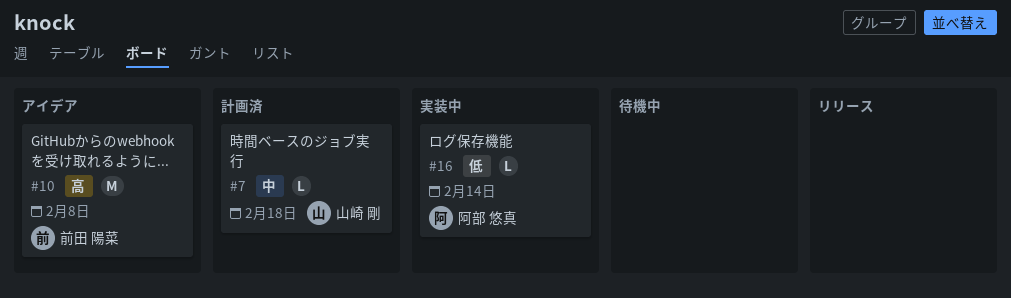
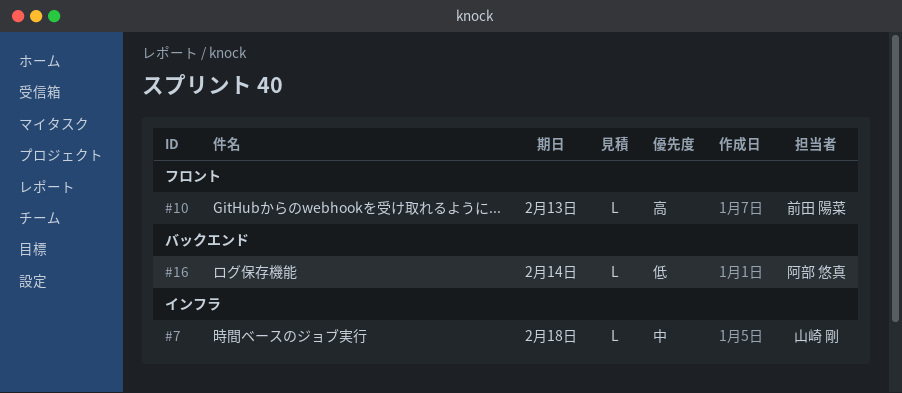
#10, estimate: M -> L
#10, due: Feb 8 -> Feb 13

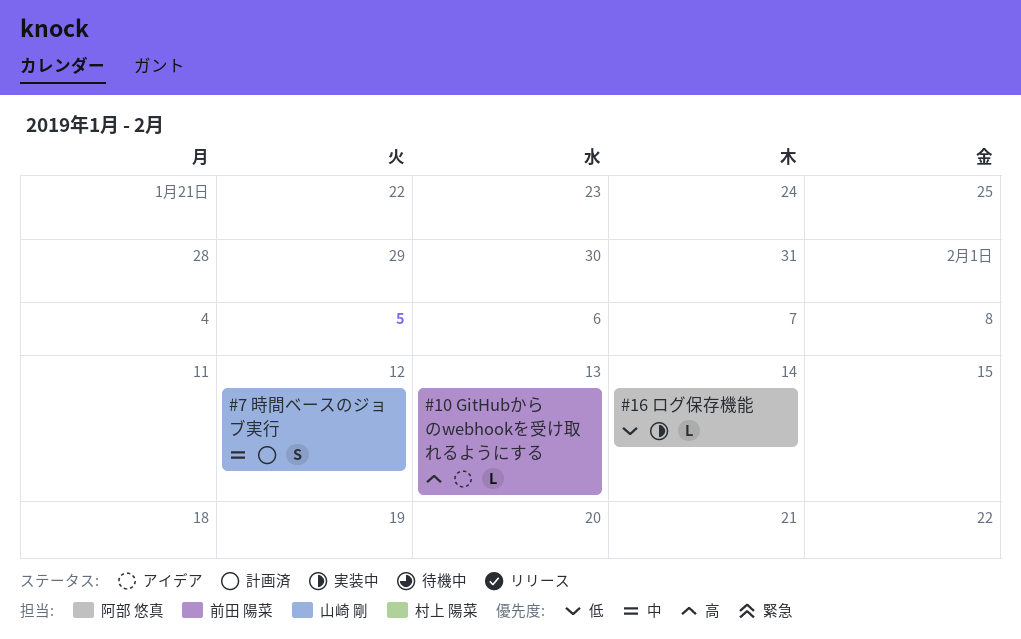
#7, estimate: L -> S
#7, due: Feb 18 -> Feb 12

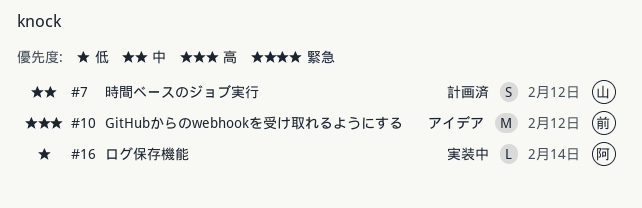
#10, estimate: L -> M
#10, due: Feb 13 -> Feb 12

